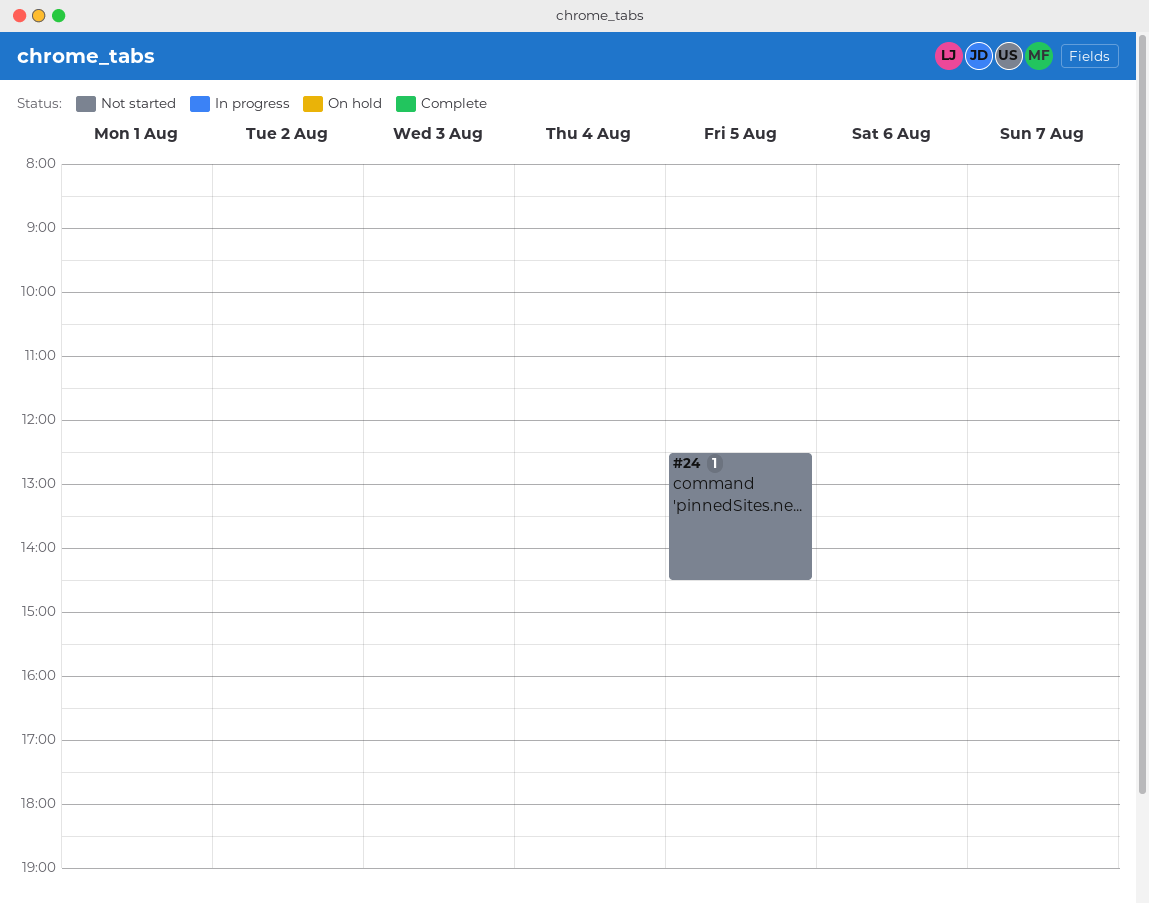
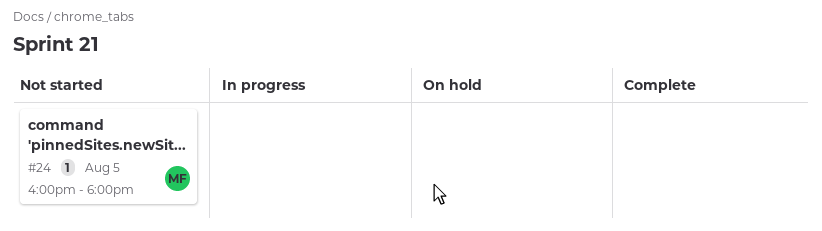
#24, begins: 12:30 -> 16:00
#24, ends: 14:30 -> 18:00

